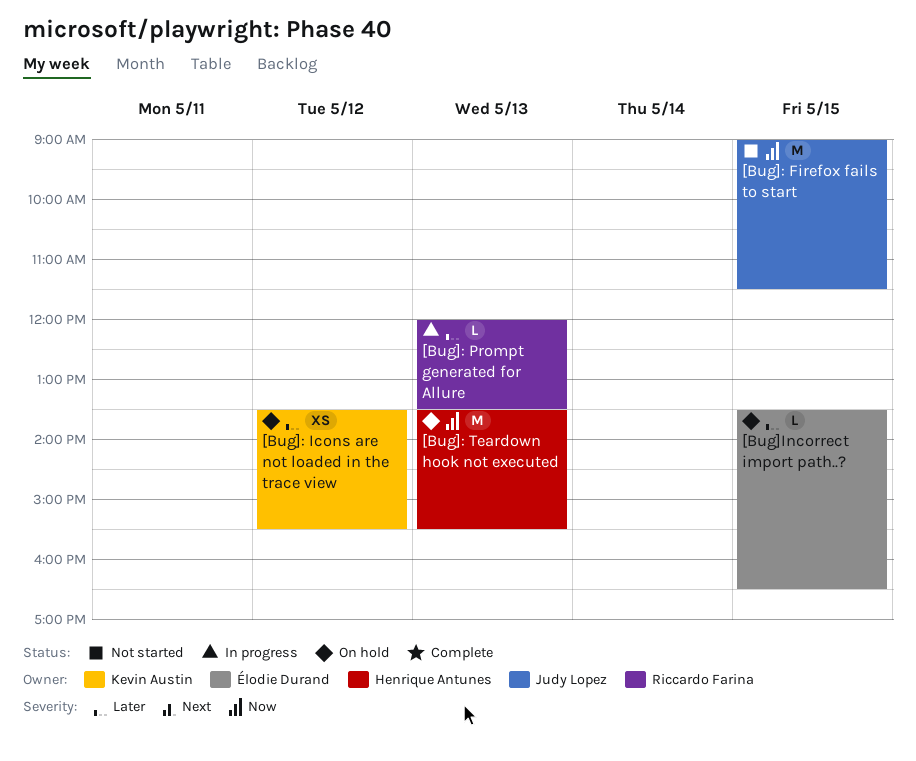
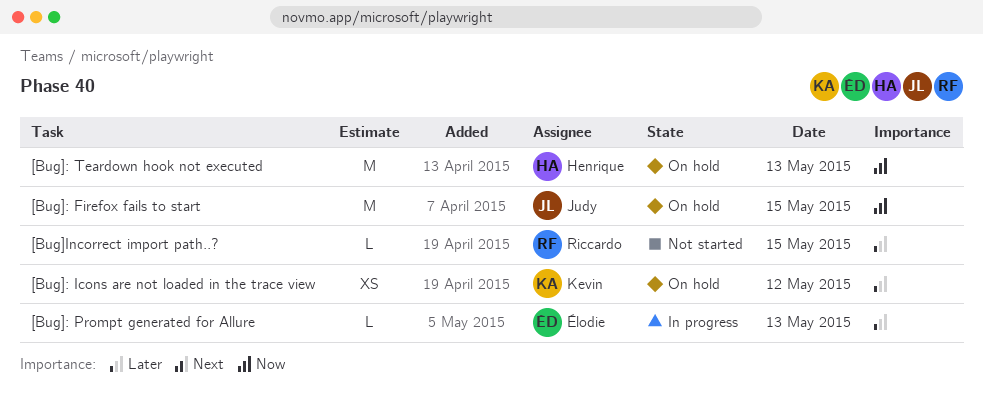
[Bug]: Firefox fails to start, status: Not started -> On hold
[Bug]: Prompt generated for Allure, owner: Riccardo Farina -> Élodie Durand
[Bug]Incorrect import path..?, status: On hold -> Not started
[Bug]Incorrect import path..?, owner: Élodie Durand -> Riccardo Farina

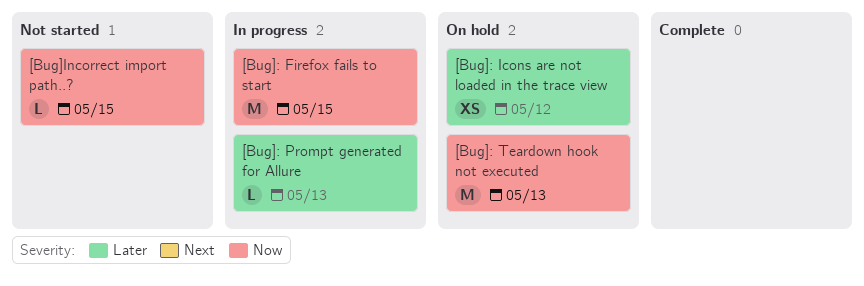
[Bug]: Firefox fails to start, status: On hold -> In progress
[Bug]Incorrect import path..?, priority: Later -> Now

